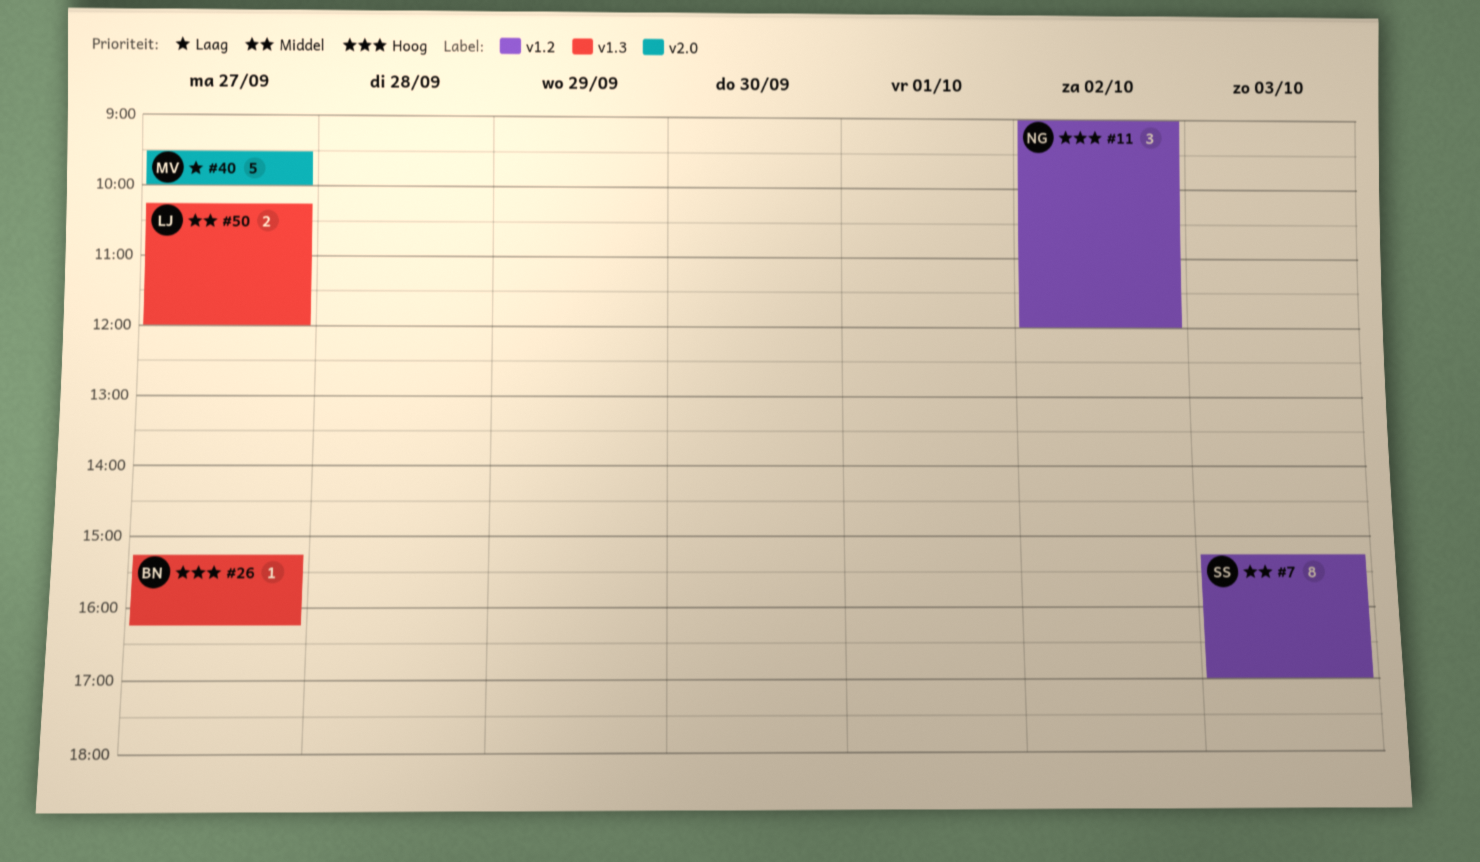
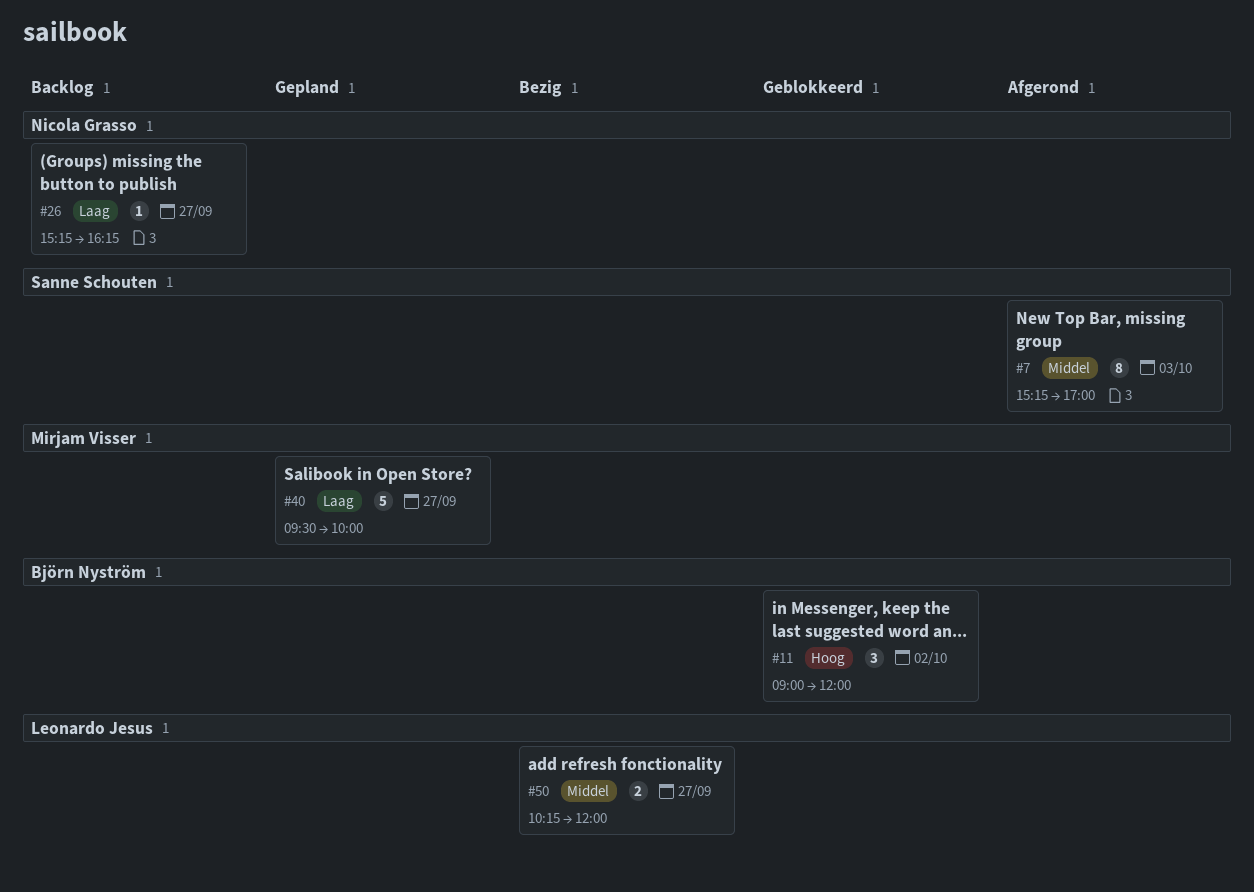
#11, owner: Nicola Grasso -> Björn Nyström
#26, owner: Björn Nyström -> Nicola Grasso
#26, priority: Hoog -> Laag

